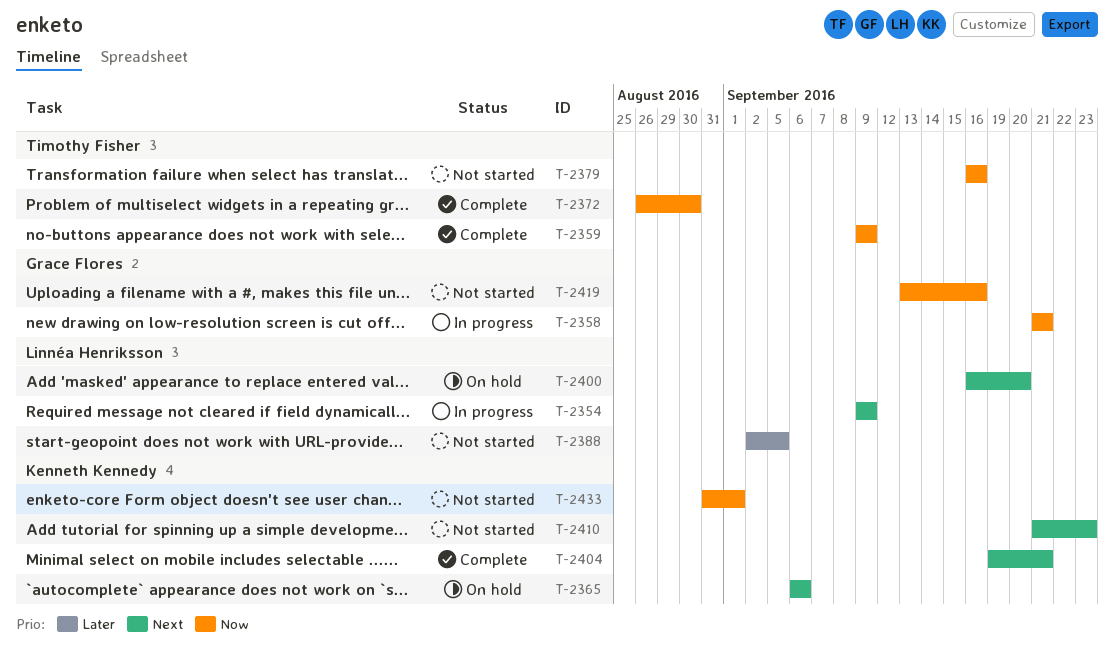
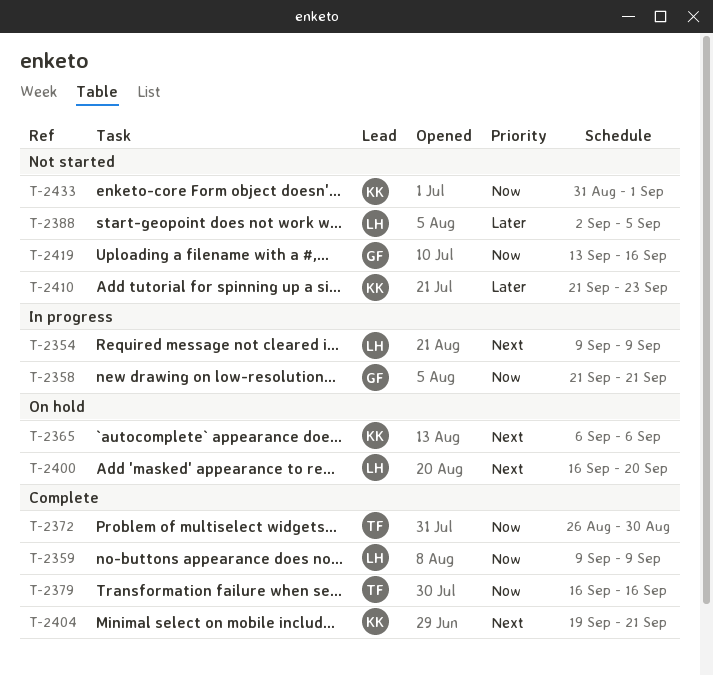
T-2359, owner: Timothy Fisher -> Linnéa Henriksson
T-2379, status: Not started -> Complete
T-2410, priority: Next -> Later

